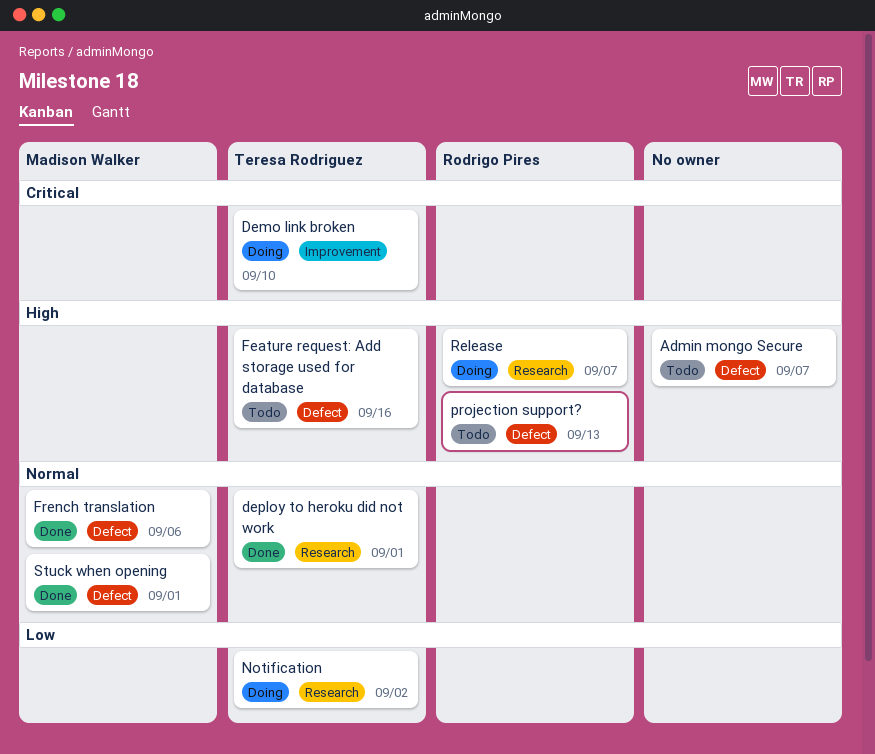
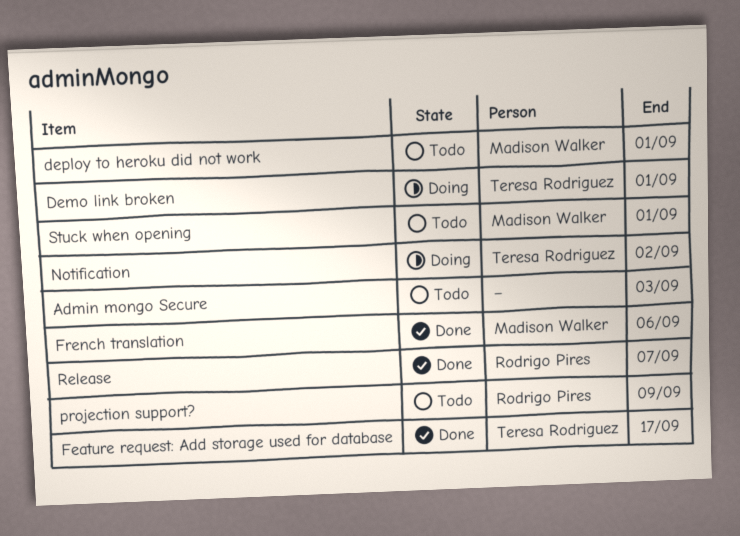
Admin mongo Secure, due: Sep 7 -> Sep 3
Demo link broken, due: Sep 10 -> Sep 1
deploy to heroku did not work, status: Done -> Todo
deploy to heroku did not work, owner: Teresa Rodriguez -> Madison Walker
Feature request: Add storage used for database, status: Todo -> Done
Feature request: Add storage used for database, due: Sep 16 -> Sep 17
projection support?, due: Sep 13 -> Sep 9
Release, status: Doing -> Done
Stuck when opening, status: Done -> Todo

